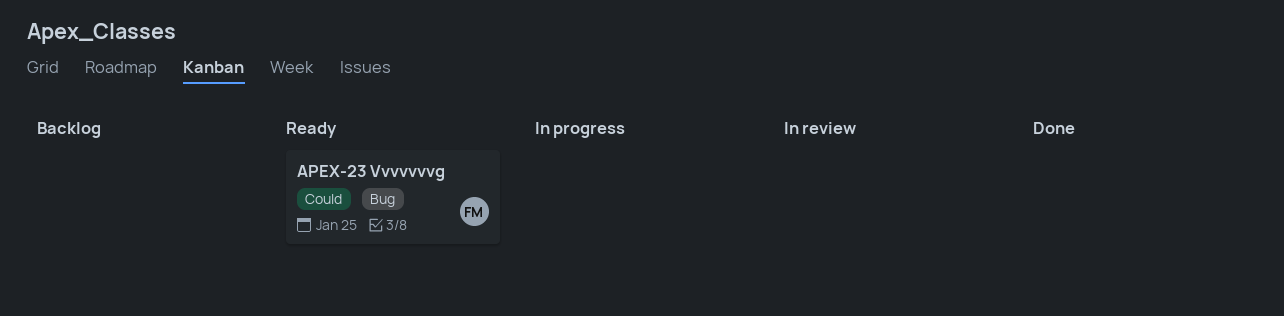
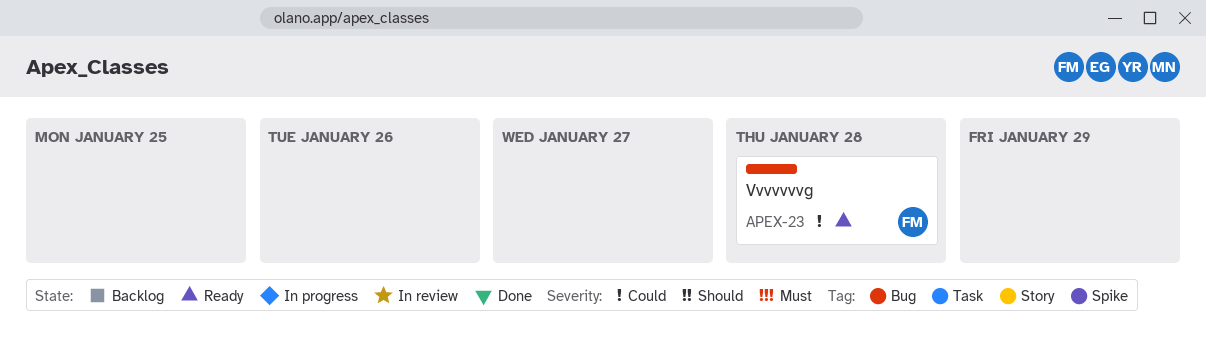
APEX-23, due: Jan 25 -> Jan 28

